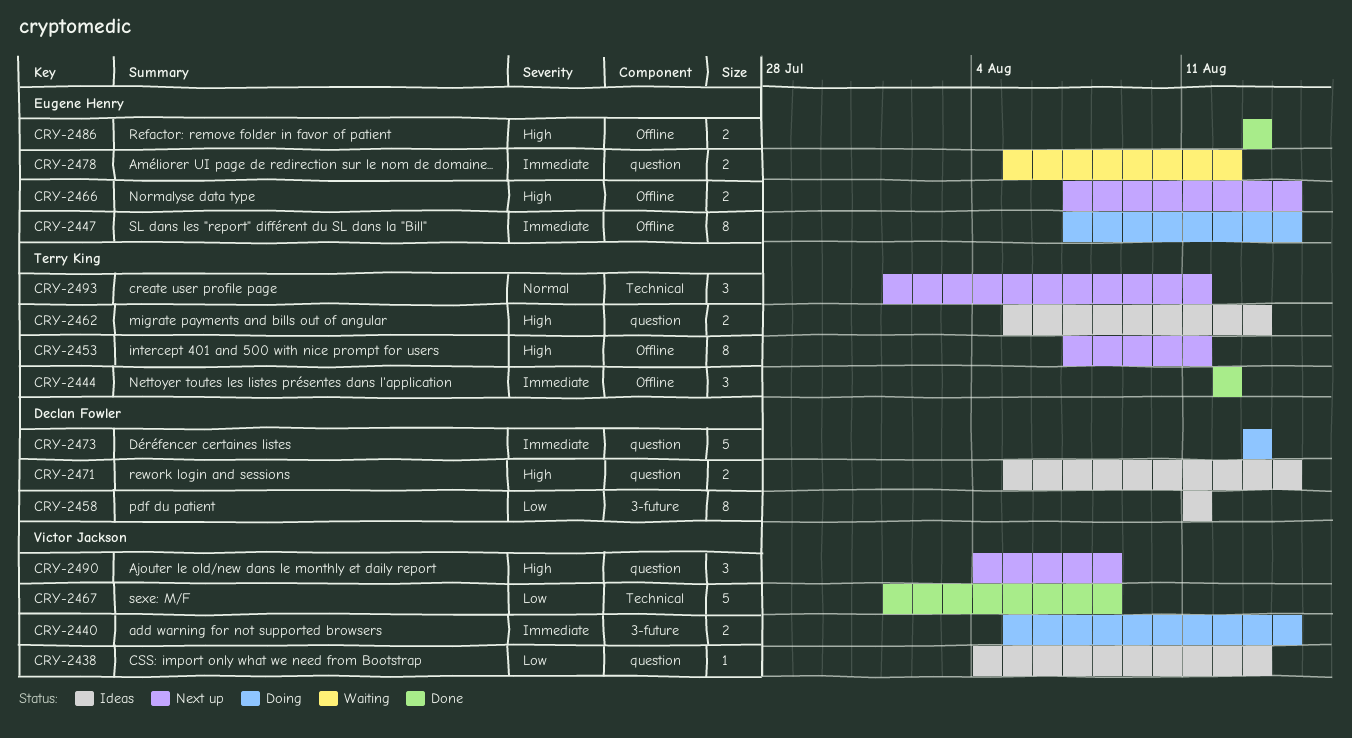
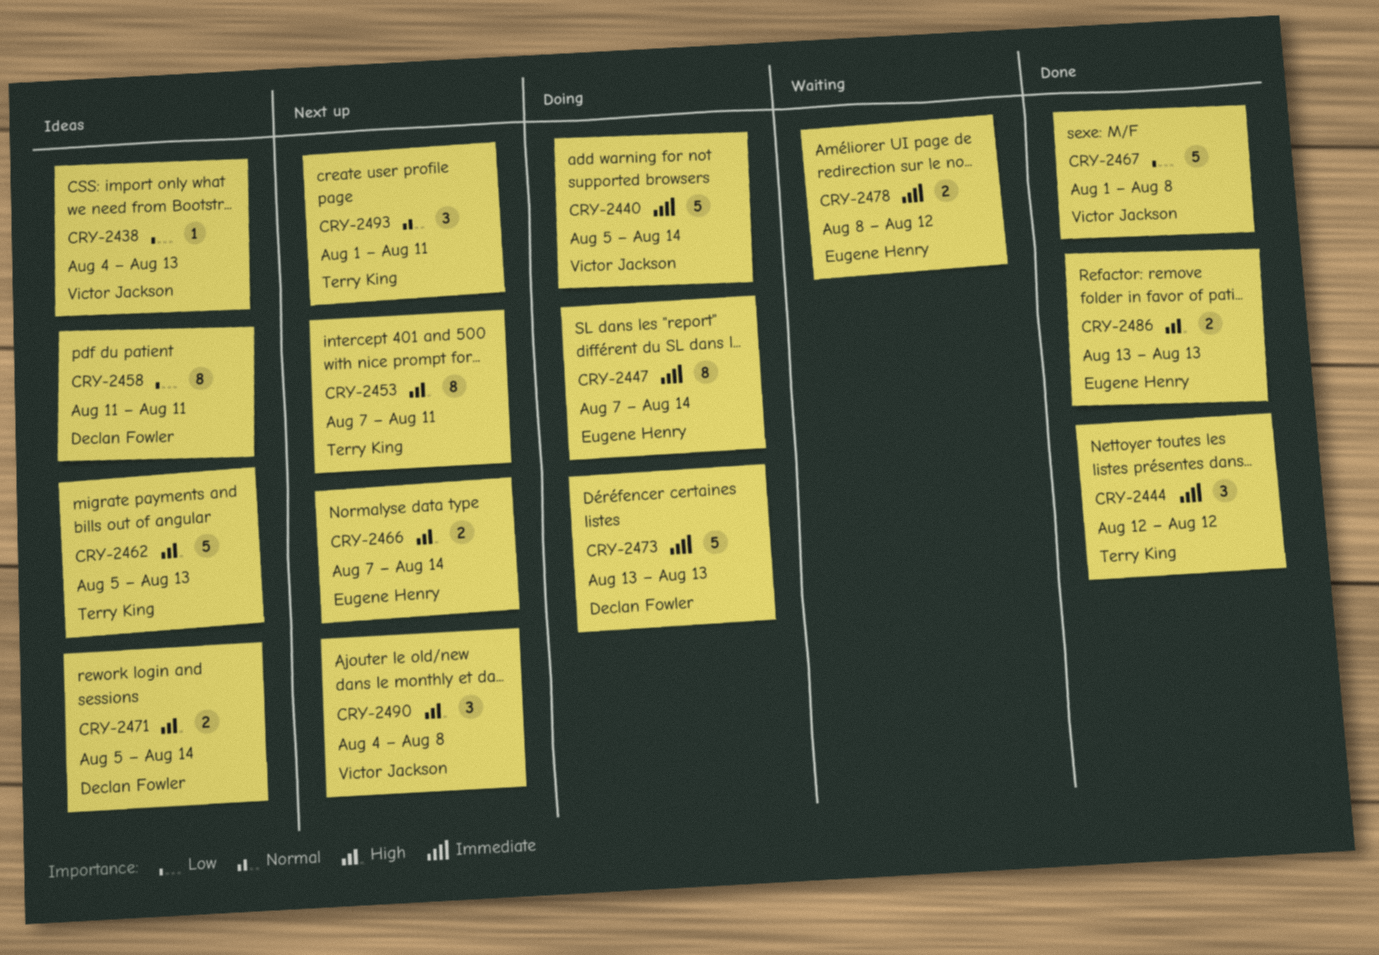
CRY-2440, estimate: 2 -> 5
CRY-2462, estimate: 2 -> 5
CRY-2478, start: Aug 5 -> Aug 8

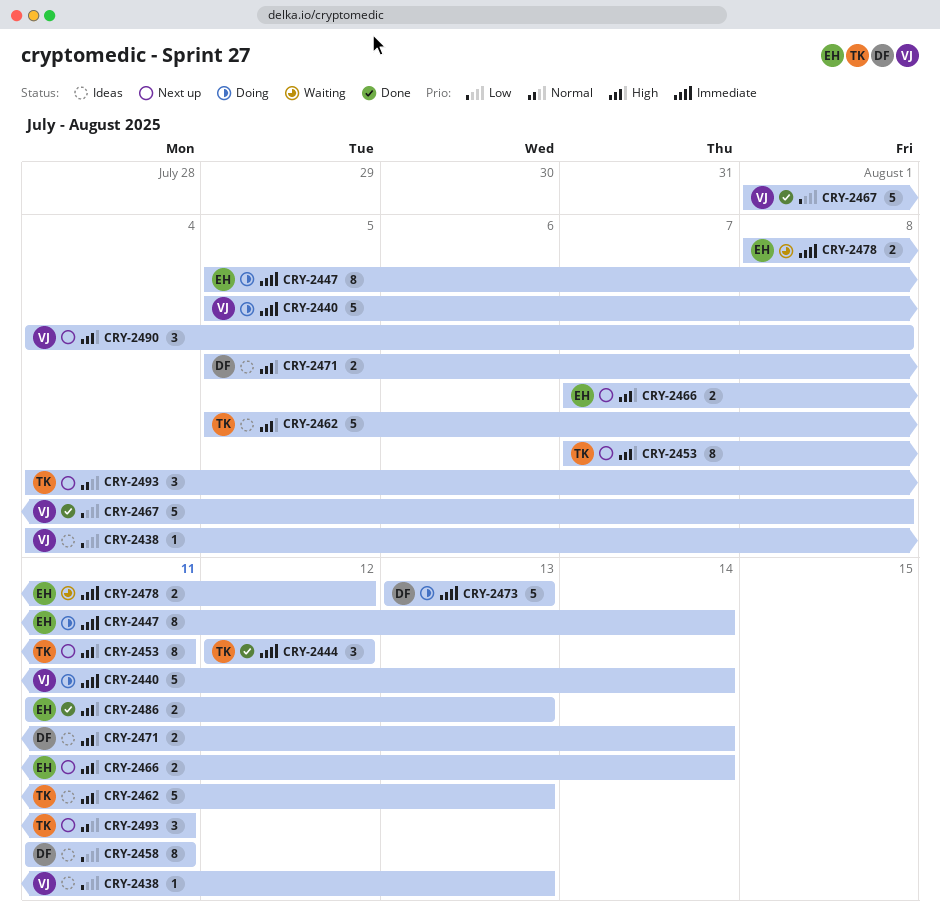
CRY-2447, start: Aug 7 -> Aug 5
CRY-2486, start: Aug 13 -> Aug 11
CRY-2493, start: Aug 1 -> Aug 4

